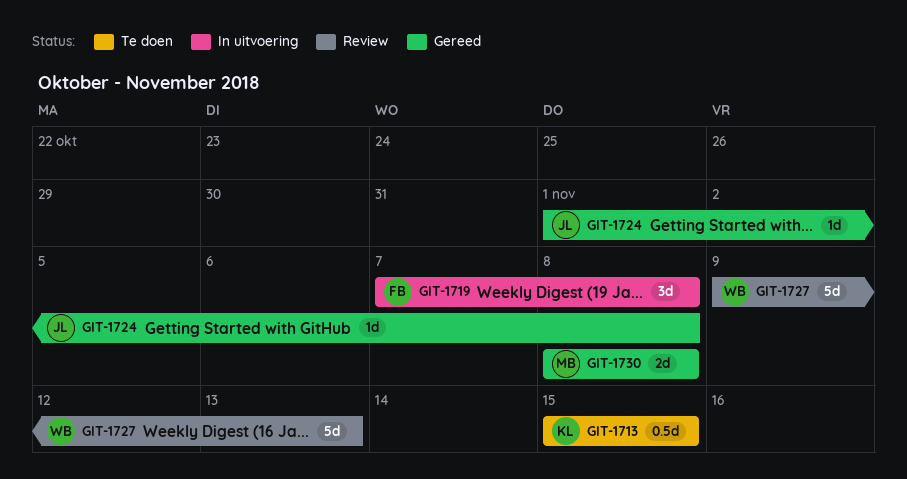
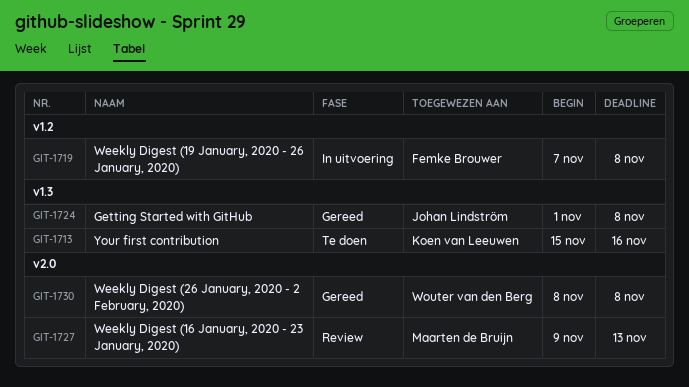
GIT-1713, due: Nov 15 -> Nov 16
GIT-1727, owner: Wouter van den Berg -> Maarten de Bruijn
GIT-1730, owner: Maarten de Bruijn -> Wouter van den Berg

